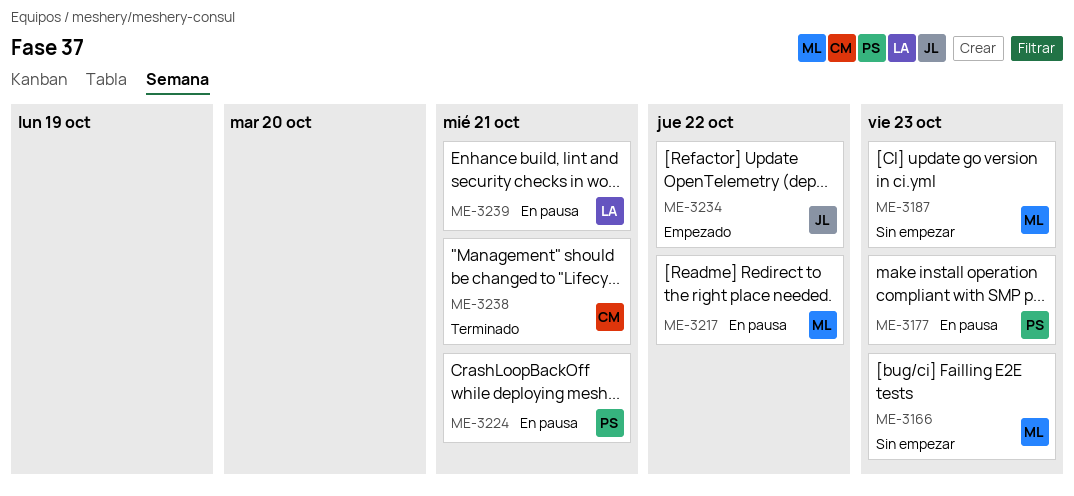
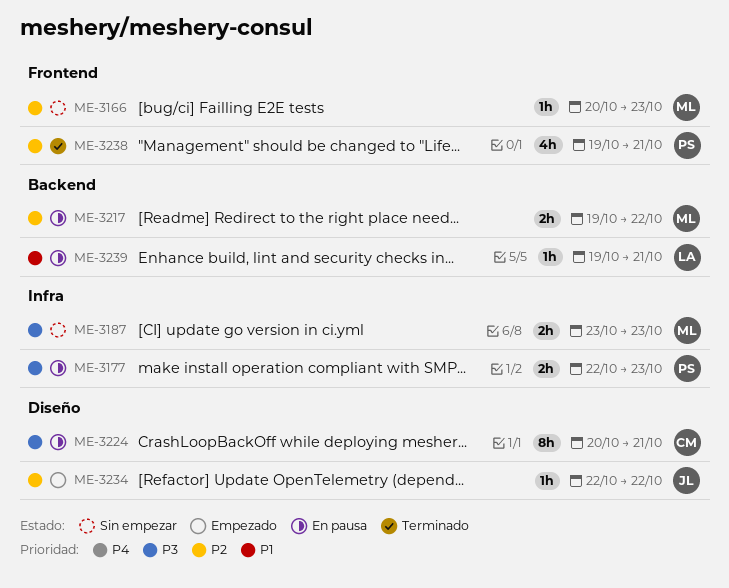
ME-3224, owner: PS -> CM
ME-3238, owner: CM -> PS

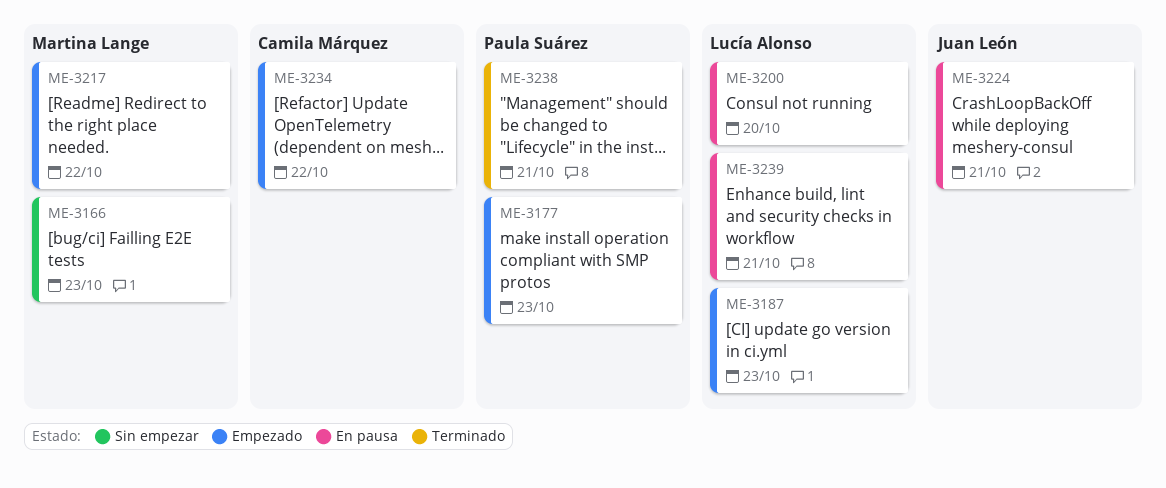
ME-3177, status: En pausa -> Empezado
ME-3187, status: Sin empezar -> Empezado
ME-3187, owner: Martina Lange -> Lucía Alonso
ME-3200: none -> present
ME-3217, status: En pausa -> Empezado
ME-3224, owner: Camila Márquez -> Juan León
ME-3234, owner: Juan León -> Camila Márquez

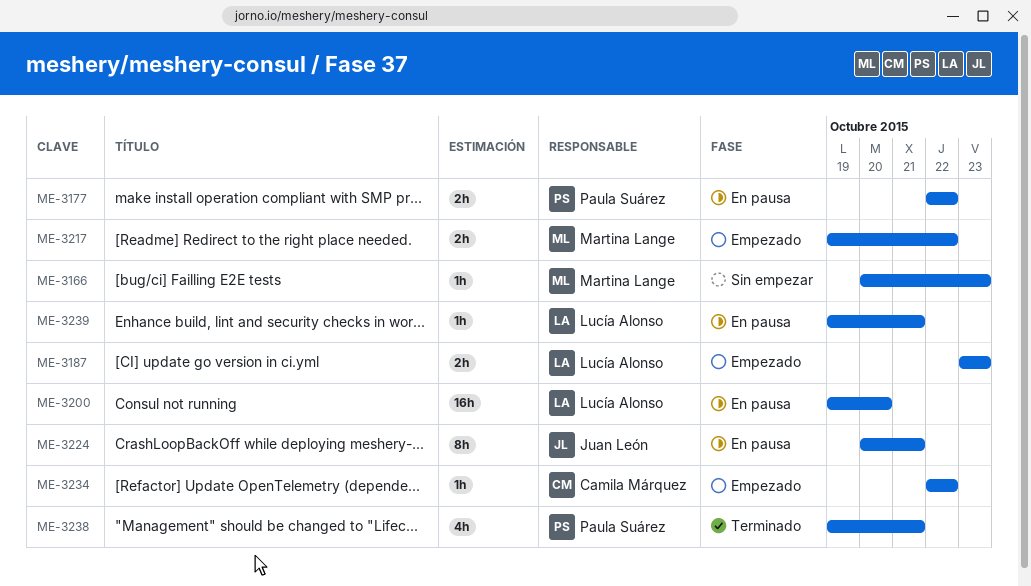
ME-3177, status: Empezado -> En pausa
ME-3177, due: Oct 23 -> Oct 22

